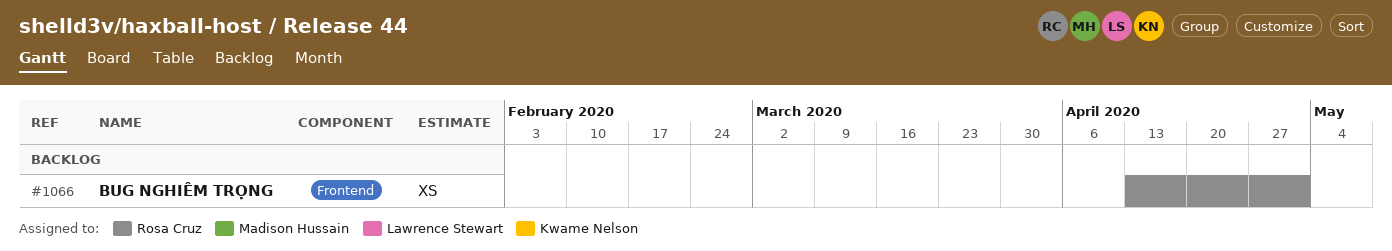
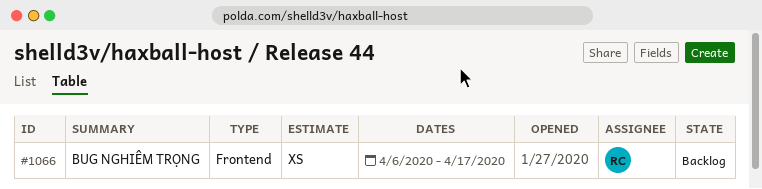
#1066, start: Apr 13 -> Apr 6
#1066, due: May 1 -> Apr 17

